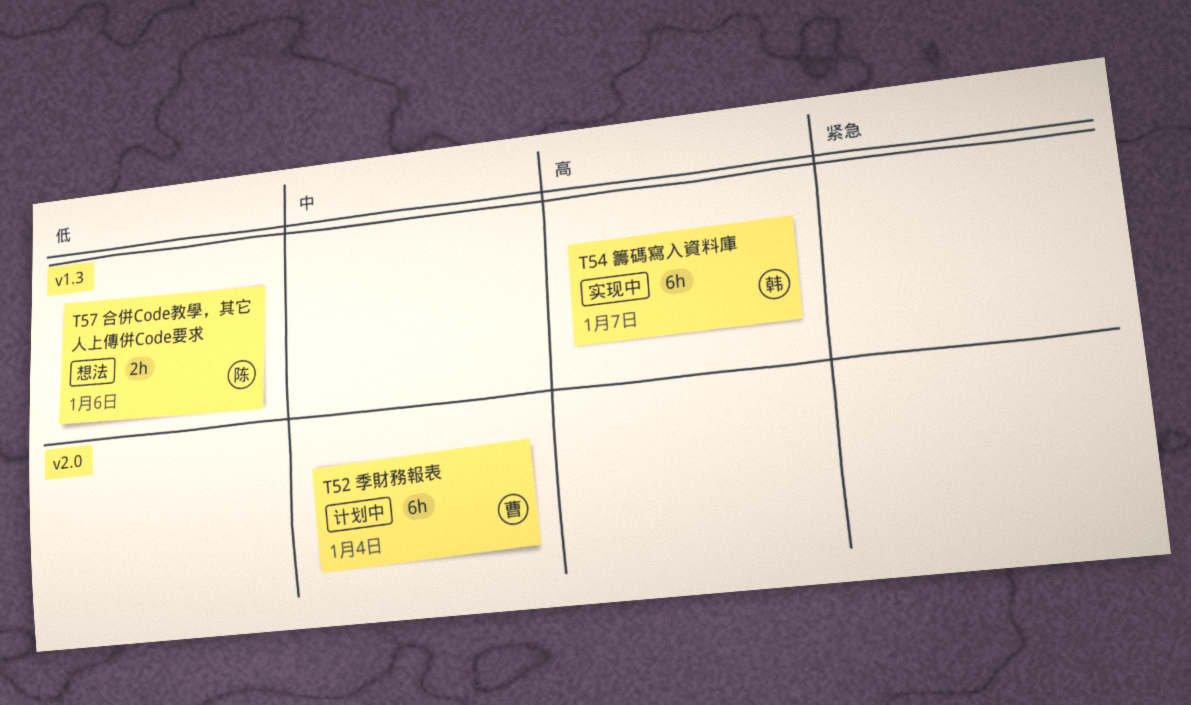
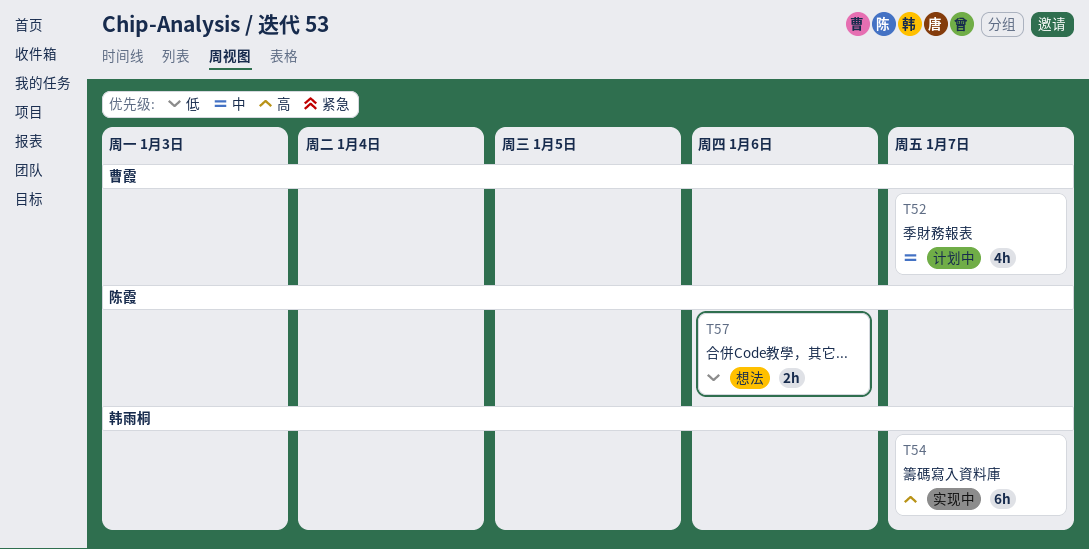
T52, estimate: 6h -> 4h
T52, due: Jan 4 -> Jan 7

